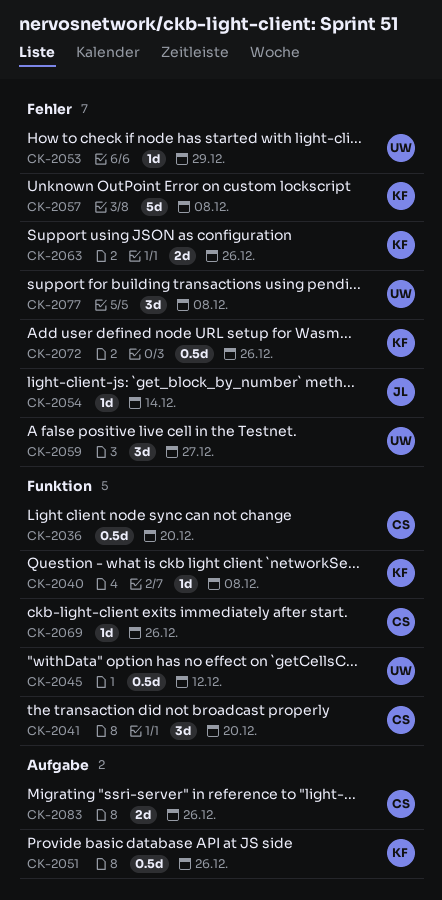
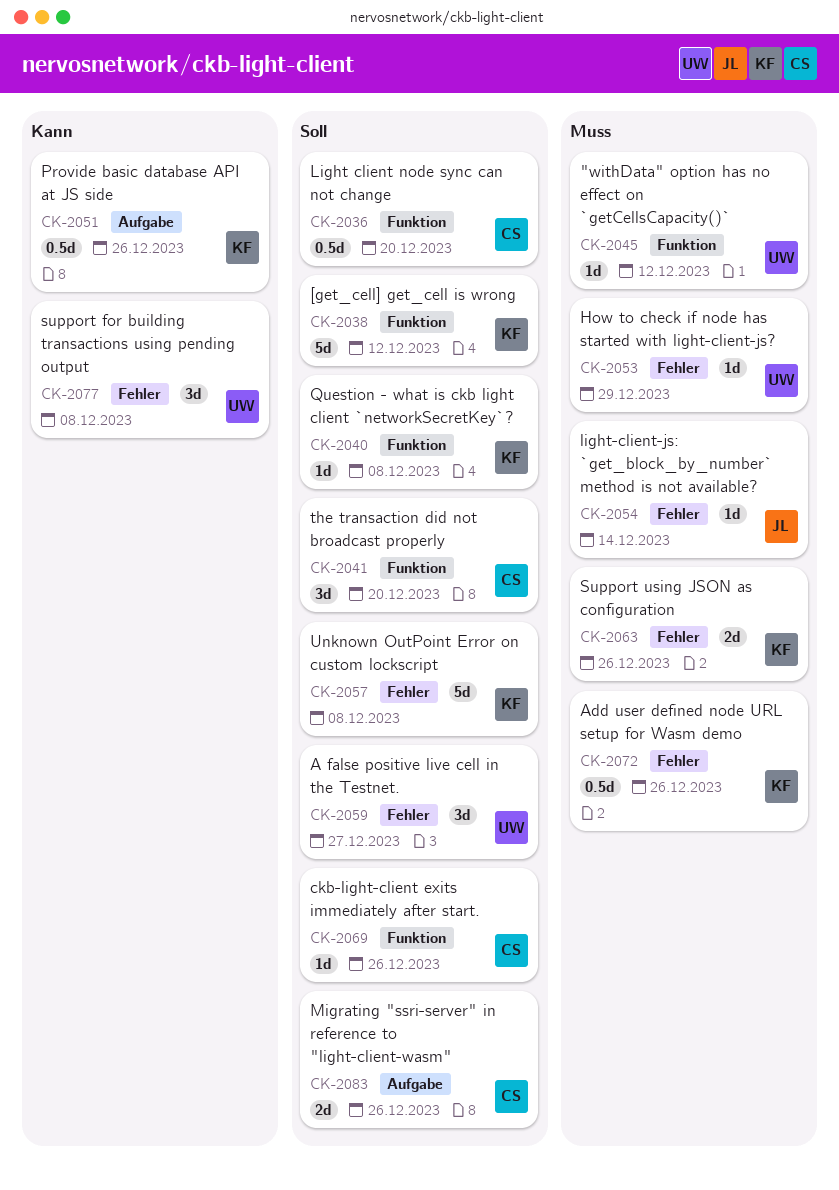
CK-2038: none -> present
CK-2045, estimate: 0.5d -> 1d

